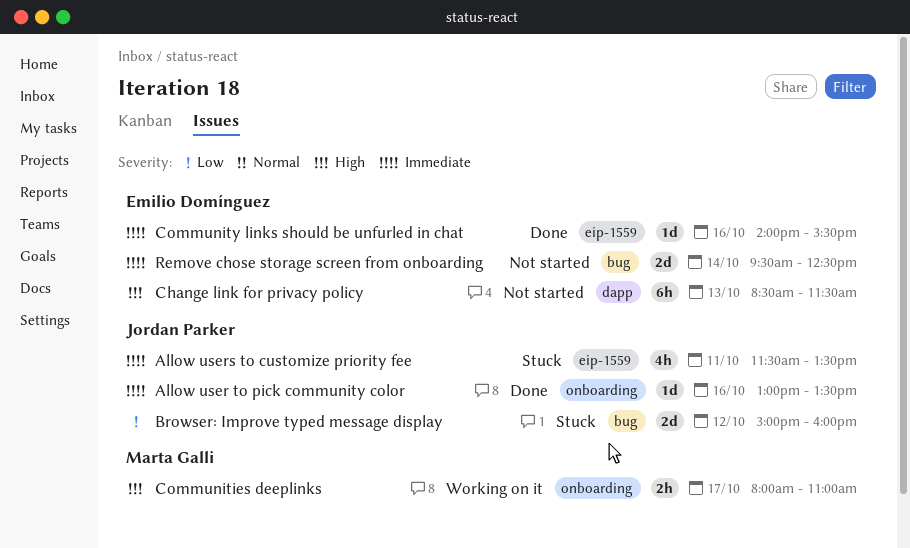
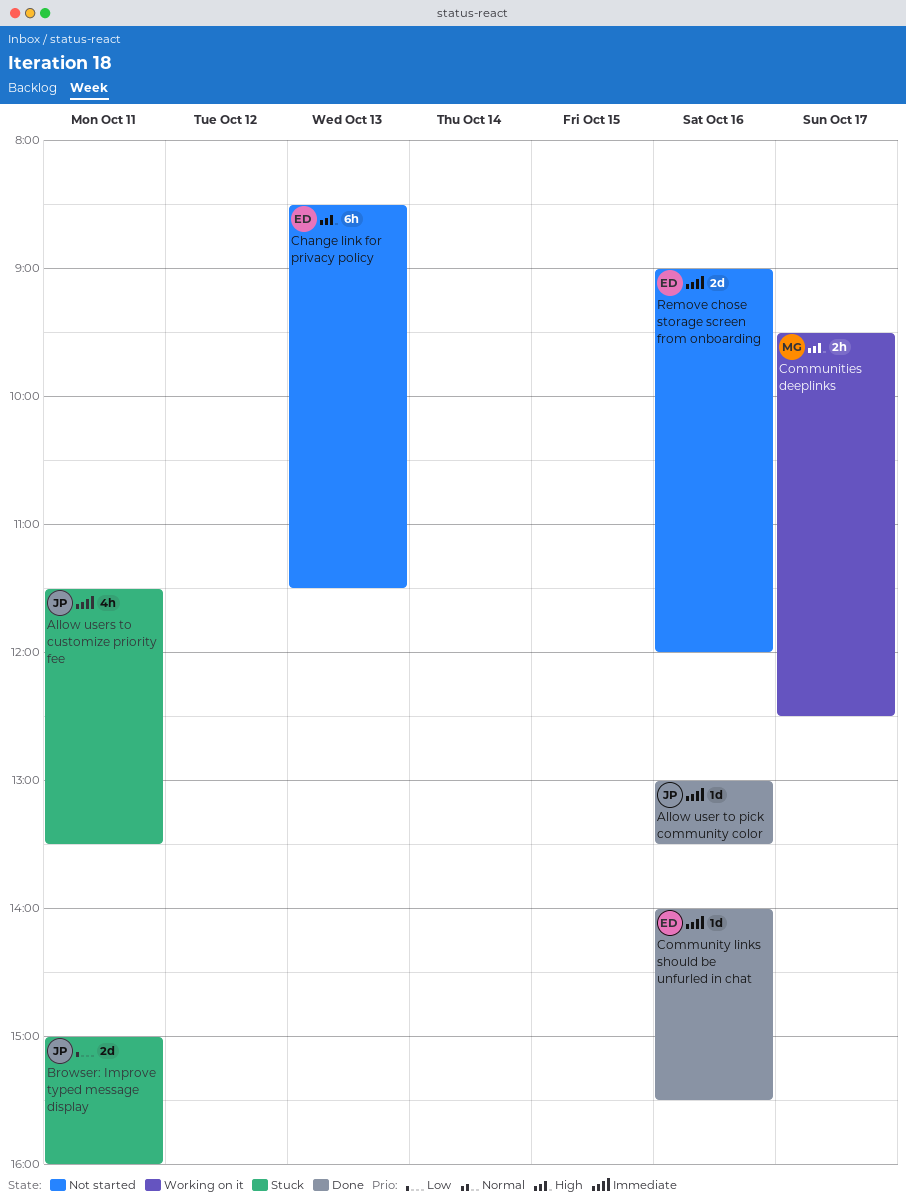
Browser: Improve typed message display, day: Oct 12 -> Oct 11
Communities deeplinks, begins: 08:00 -> 09:30
Communities deeplinks, ends: 11:00 -> 12:30
Remove chose storage screen from onboarding, day: Oct 14 -> Oct 16
Remove chose storage screen from onboarding, begins: 09:30 -> 09:00
Remove chose storage screen from onboarding, ends: 12:30 -> 12:00

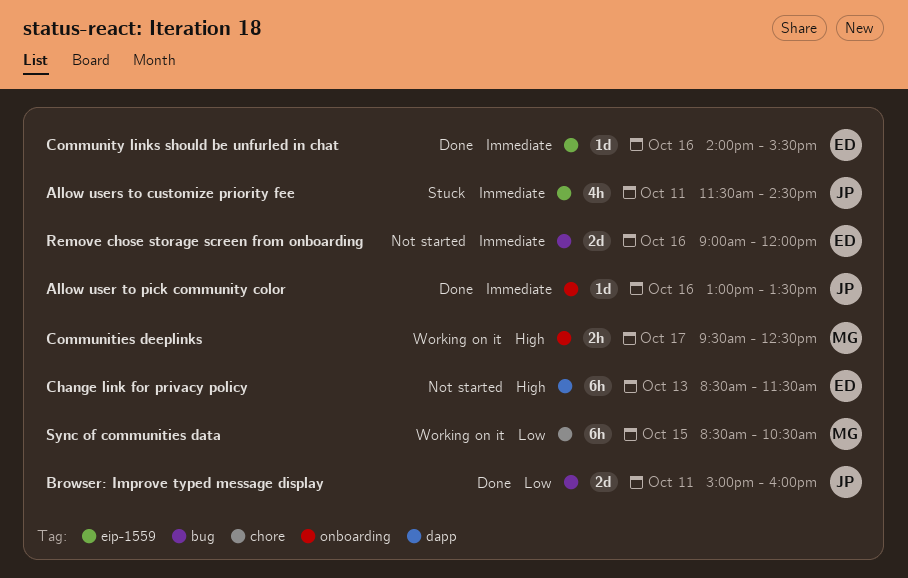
Allow users to customize priority fee, ends: 13:30 -> 14:30
Browser: Improve typed message display, status: Stuck -> Done
Sync of communities data: none -> present

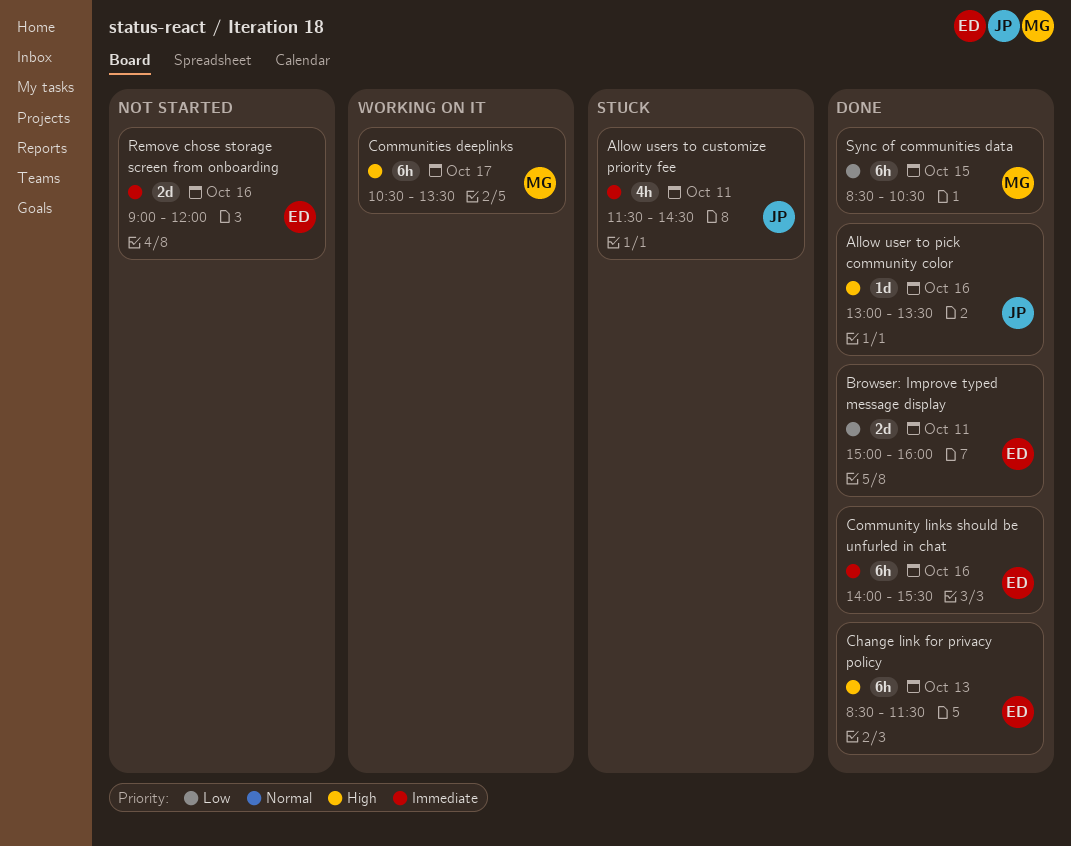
Allow user to pick community color, priority: Immediate -> High
Browser: Improve typed message display, owner: JP -> ED
Change link for privacy policy, status: Not started -> Done
Communities deeplinks, estimate: 2h -> 6h
Communities deeplinks, begins: 09:30 -> 10:30
Communities deeplinks, ends: 12:30 -> 13:30
Community links should be unfurled in chat, estimate: 1d -> 6h
Sync of communities data, status: Working on it -> Done

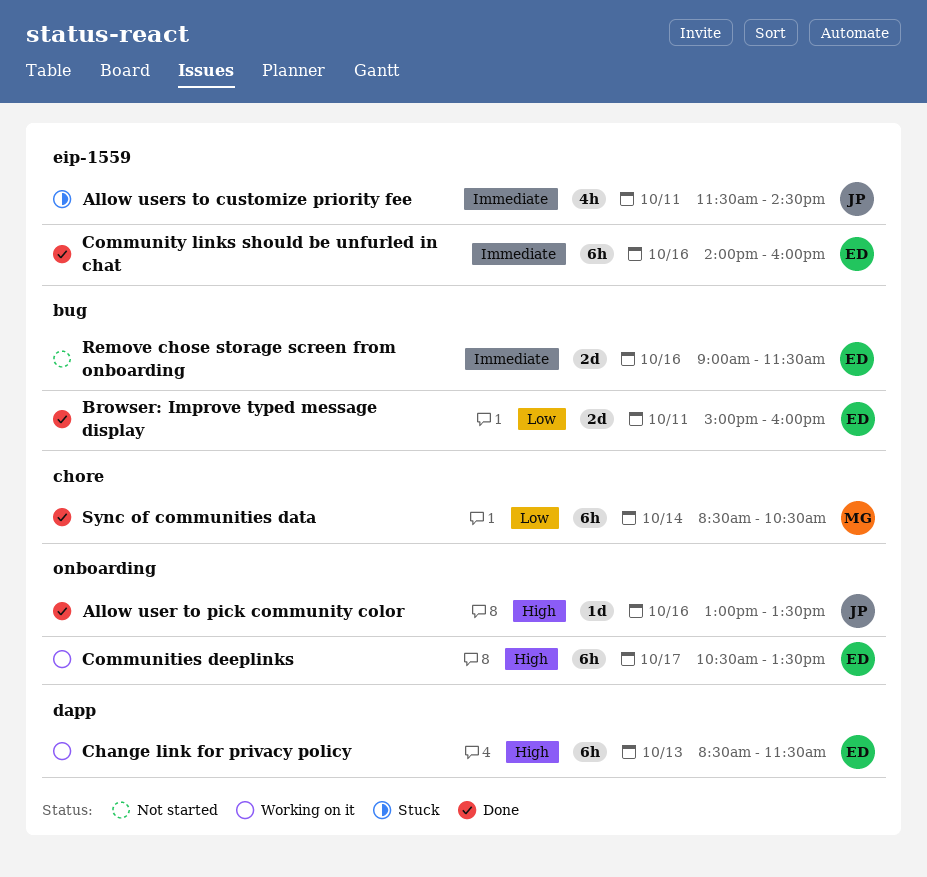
Change link for privacy policy, status: Done -> Working on it
Communities deeplinks, owner: MG -> ED
Community links should be unfurled in chat, ends: 15:30 -> 16:00
Remove chose storage screen from onboarding, ends: 12:00 -> 11:30
Sync of communities data, day: Oct 15 -> Oct 14

